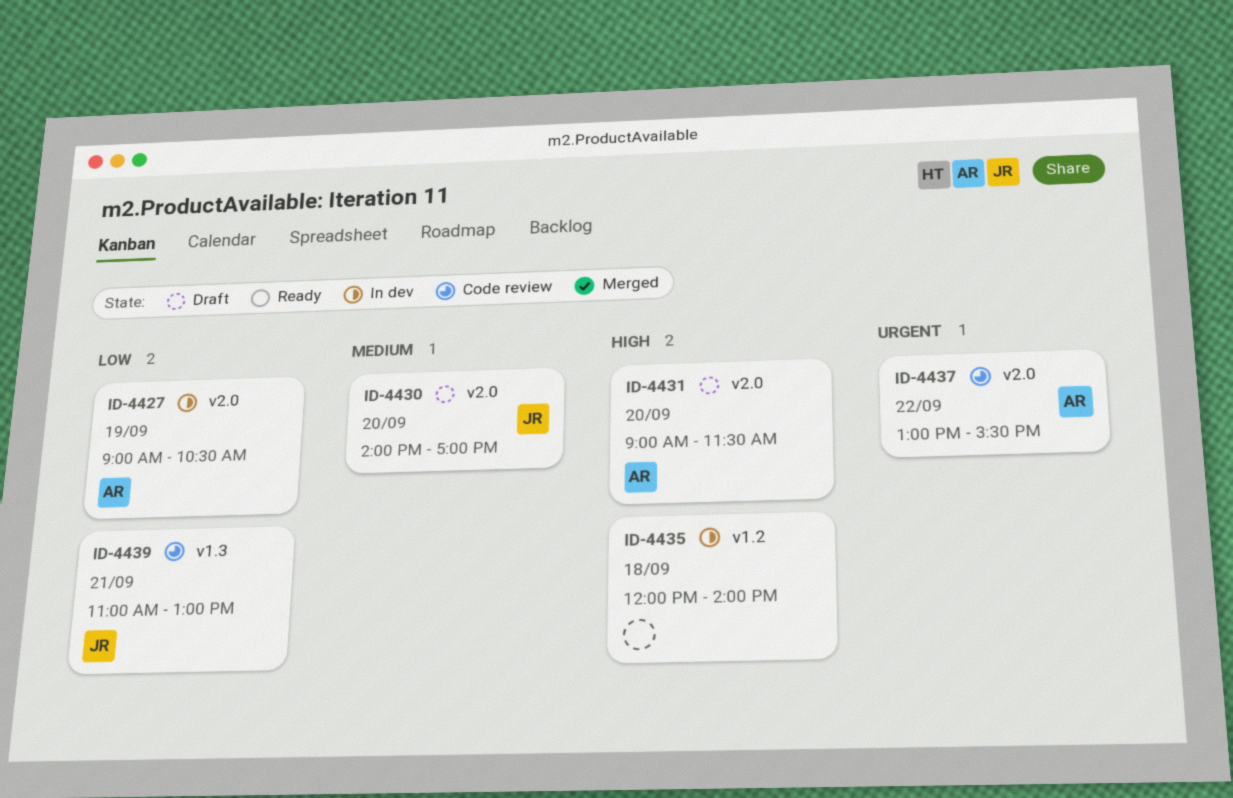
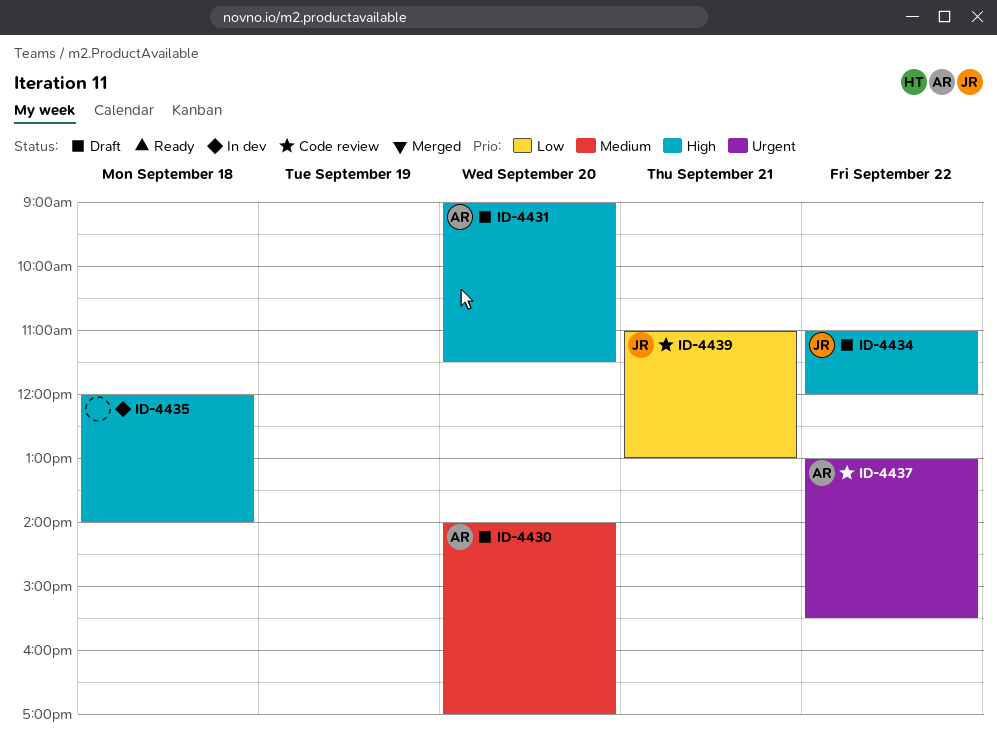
ID-4427: present -> none
ID-4430, owner: JR -> AR
ID-4434: none -> present

